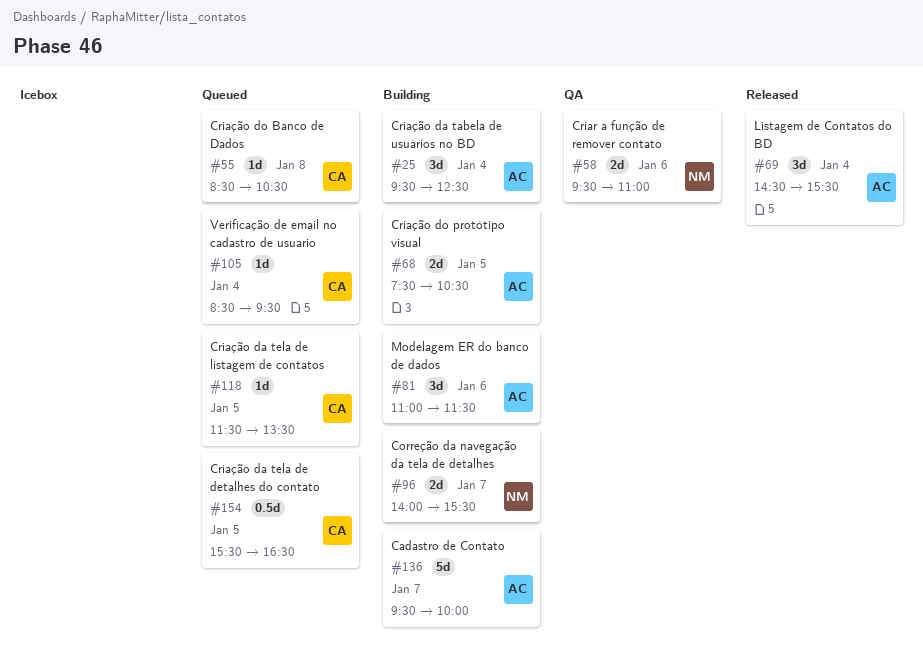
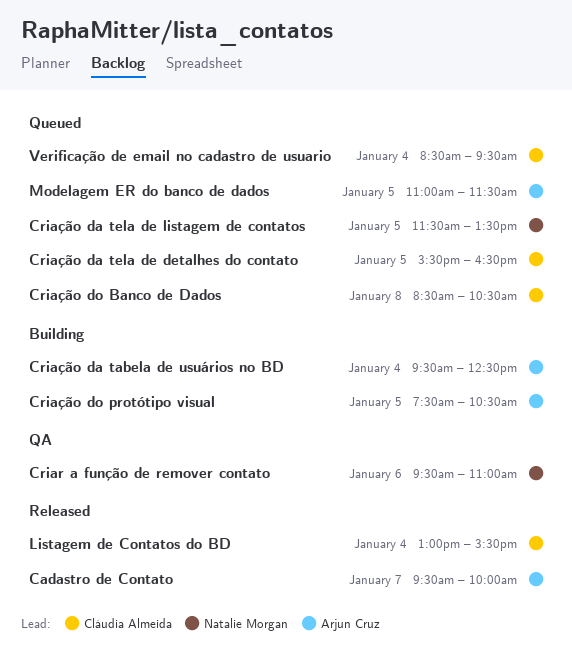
Cadastro de Contato, status: Building -> Released
Correção da navegação da tela de detalhes: present -> none
Criação da tela de listagem de contatos, owner: Cláudia Almeida -> Natalie Morgan
Listagem de Contatos do BD, owner: Arjun Cruz -> Cláudia Almeida
Listagem de Contatos do BD, begins: 14:30 -> 13:00
Modelagem ER do banco de dados, status: Building -> Queued
Modelagem ER do banco de dados, day: Jan 6 -> Jan 5

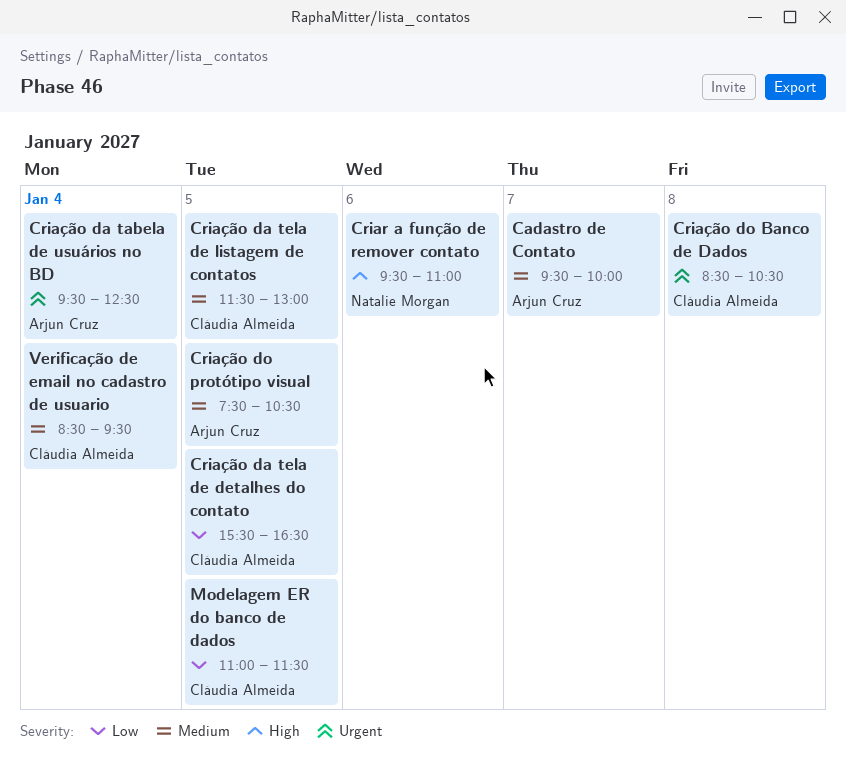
Criação da tela de listagem de contatos, owner: Natalie Morgan -> Cláudia Almeida
Criação da tela de listagem de contatos, ends: 13:30 -> 13:00
Listagem de Contatos do BD: present -> none
Modelagem ER do banco de dados, owner: Arjun Cruz -> Cláudia Almeida

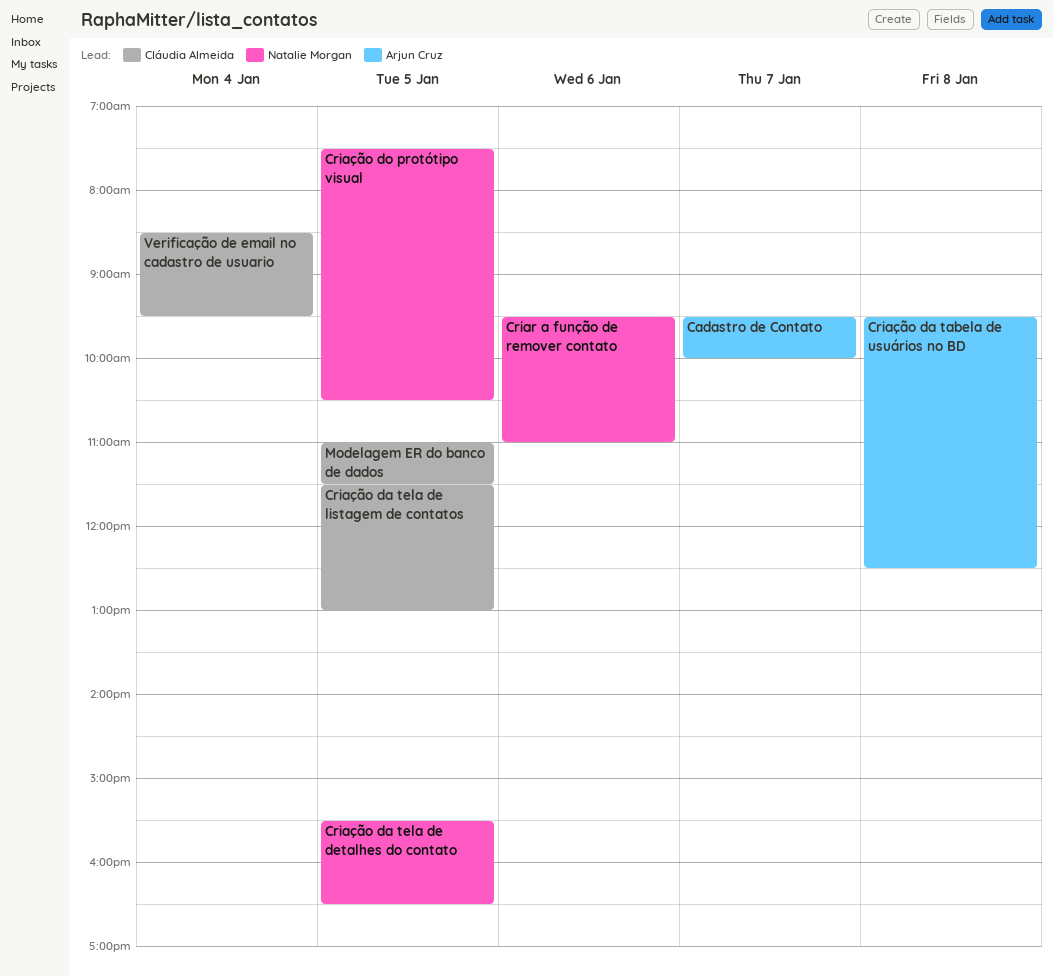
Criação da tabela de usuários no BD, day: Jan 4 -> Jan 8
Criação da tela de detalhes do contato, owner: Cláudia Almeida -> Natalie Morgan
Criação do Banco de Dados: present -> none
Criação do protótipo visual, owner: Arjun Cruz -> Natalie Morgan

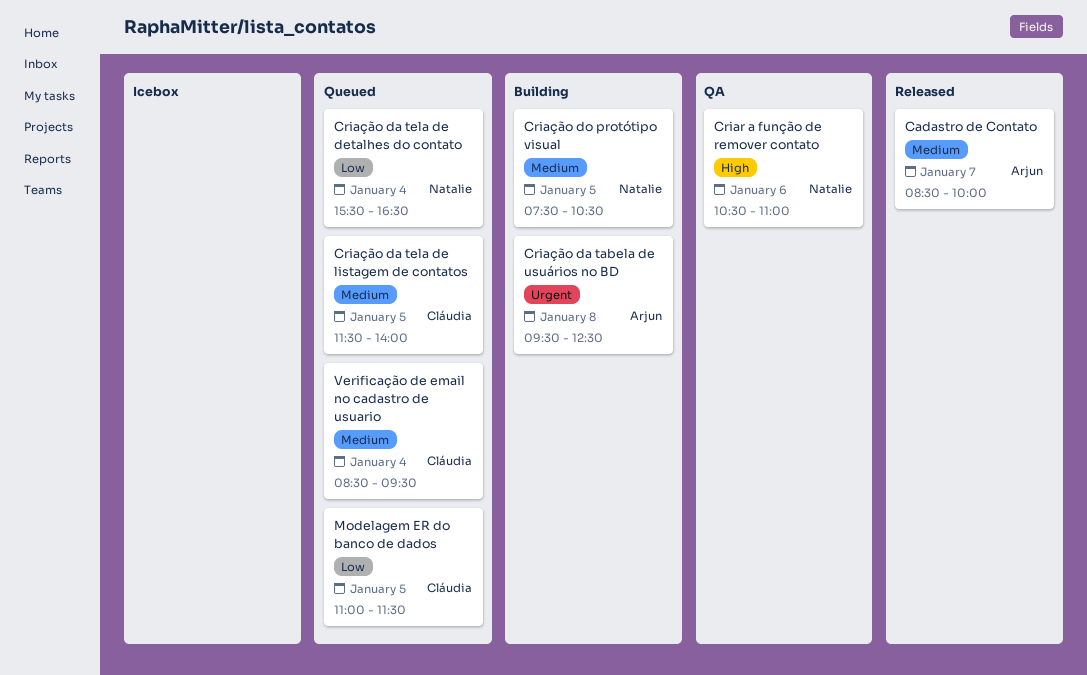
Cadastro de Contato, begins: 09:30 -> 08:30
Criar a função de remover contato, begins: 09:30 -> 10:30
Criação da tela de detalhes do contato, day: Jan 5 -> Jan 4
Criação da tela de listagem de contatos, ends: 13:00 -> 14:00

